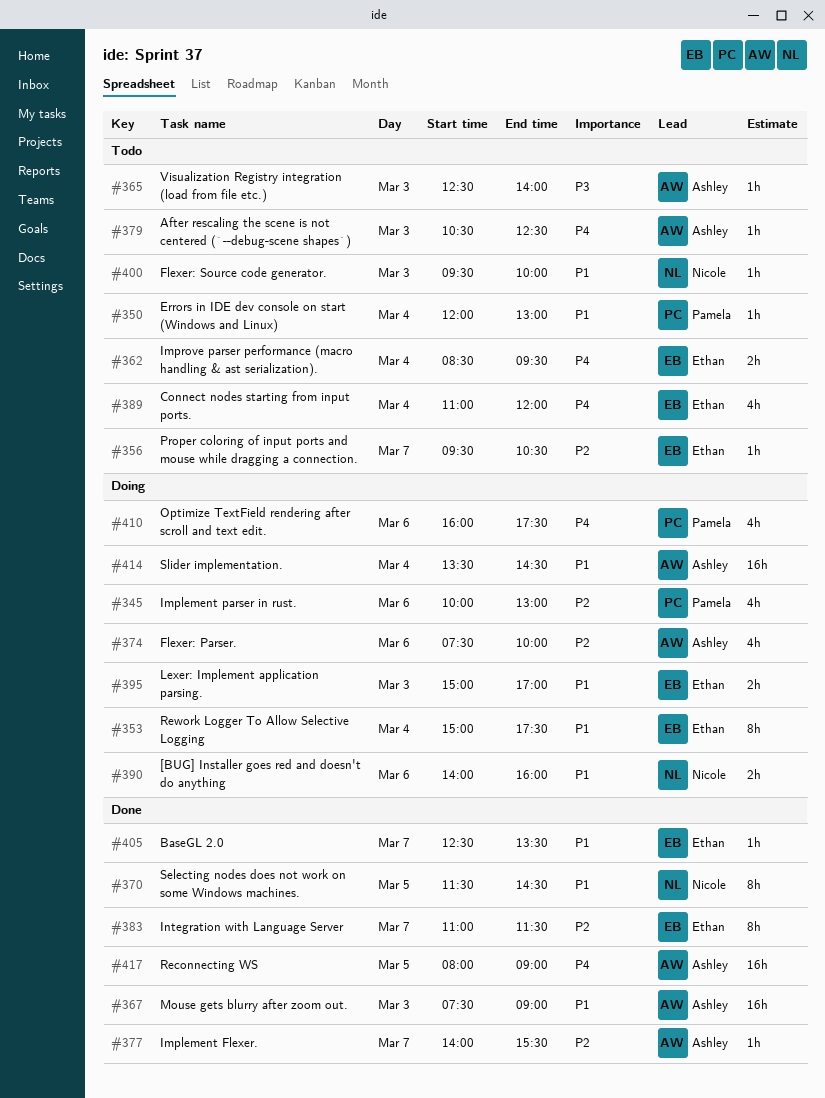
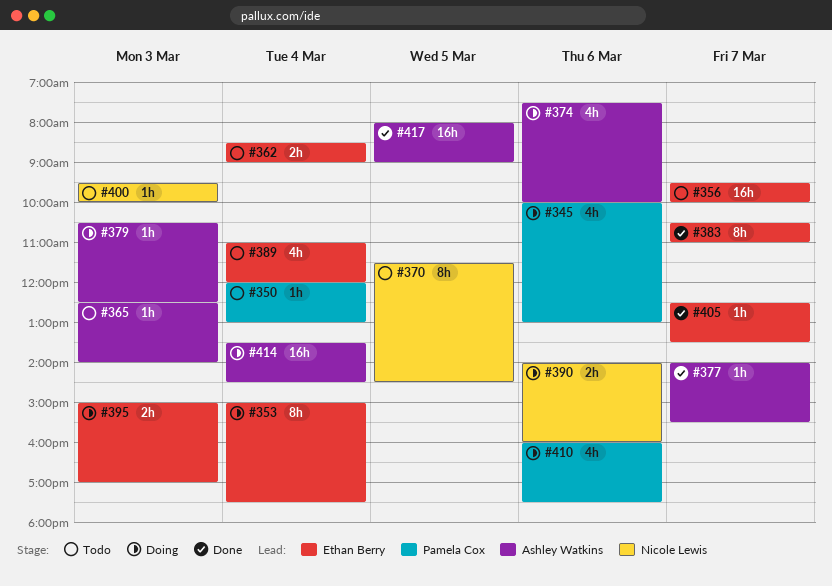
#356, estimate: 1h -> 16h
#356, ends: 10:30 -> 10:00
#362, ends: 09:30 -> 09:00
#367: present -> none
#370, status: Done -> Todo
#379, status: Todo -> Doing
#383, begins: 11:00 -> 10:30
#383, ends: 11:30 -> 11:00

